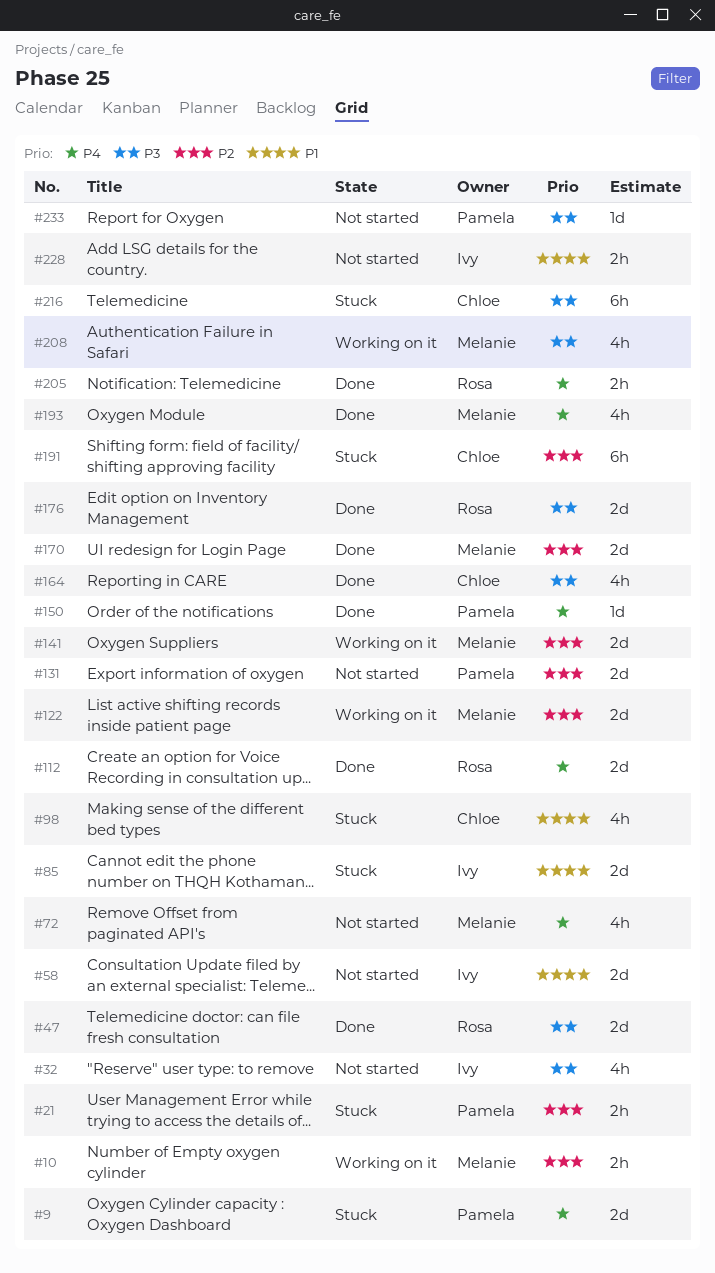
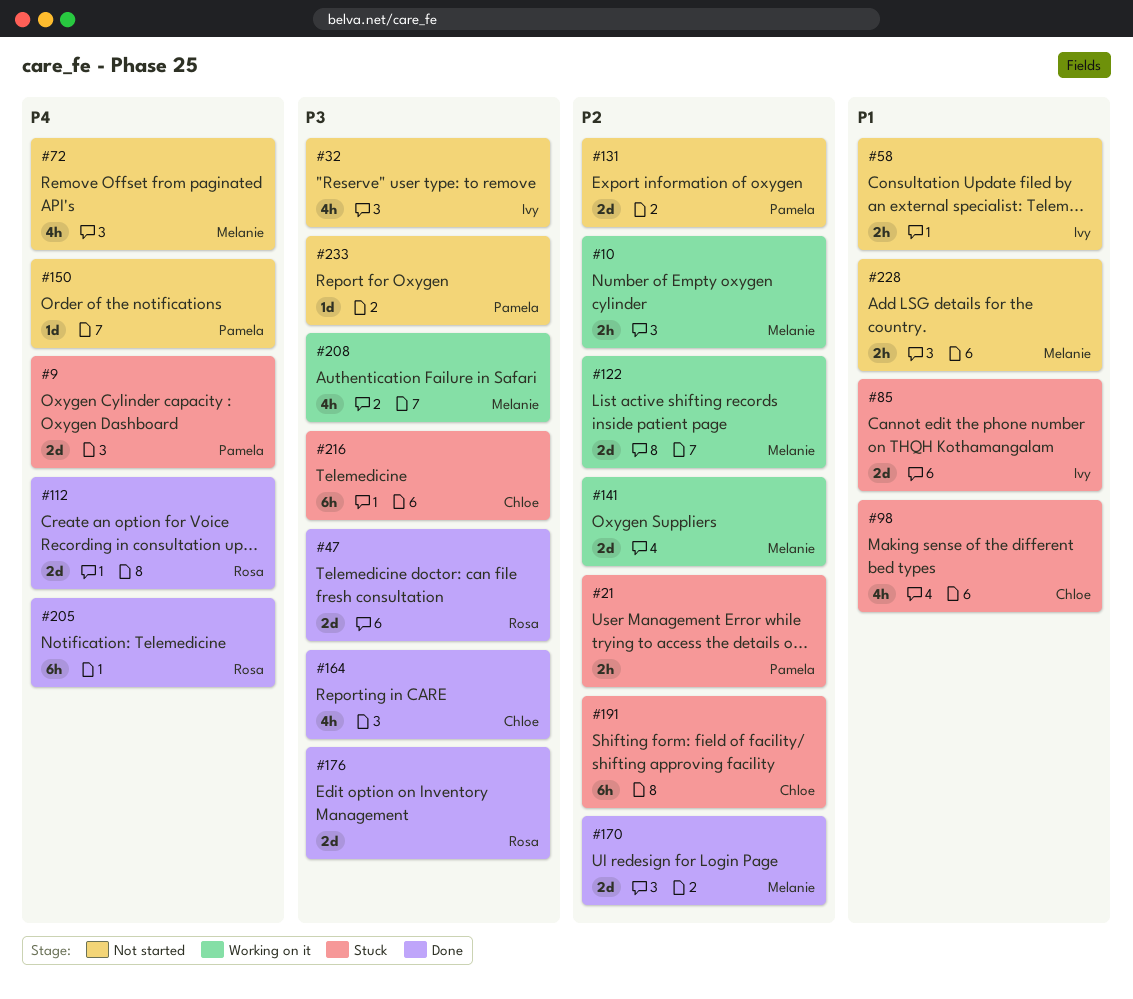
#58, estimate: 2d -> 2h
#150, status: Done -> Not started
#193: present -> none
#205, estimate: 2h -> 6h
#228, owner: Ivy -> Melanie

